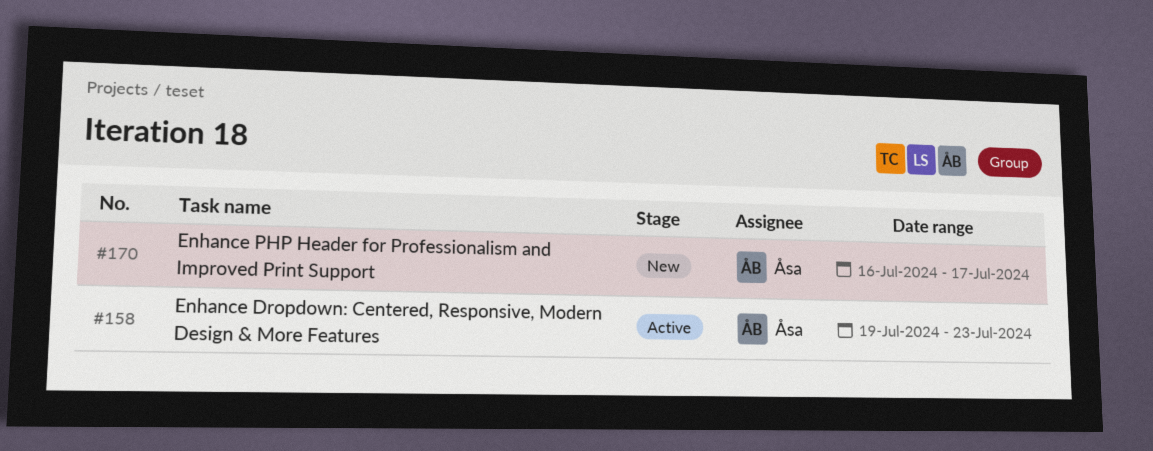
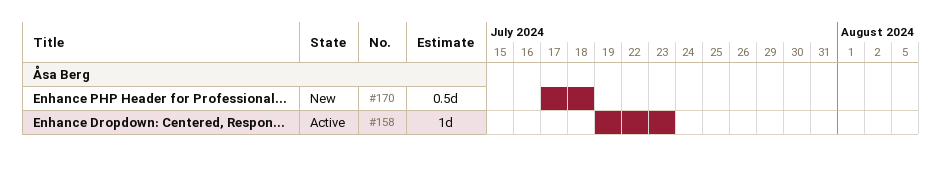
#170, start: Jul 16 -> Jul 17
#170, due: Jul 17 -> Jul 18

